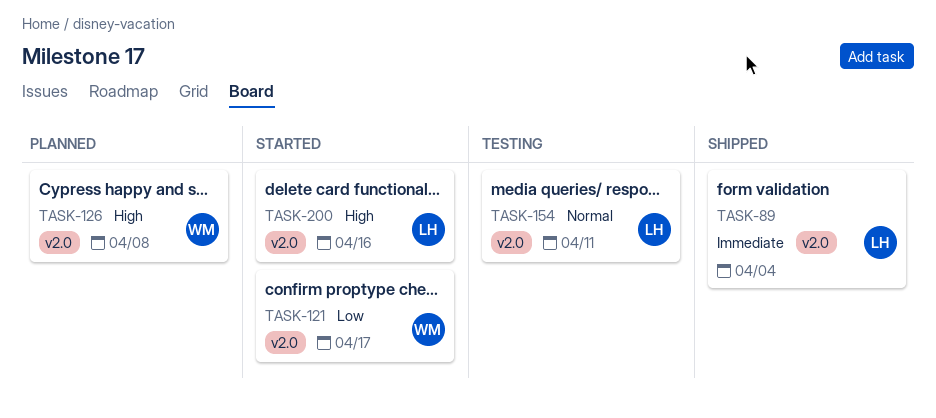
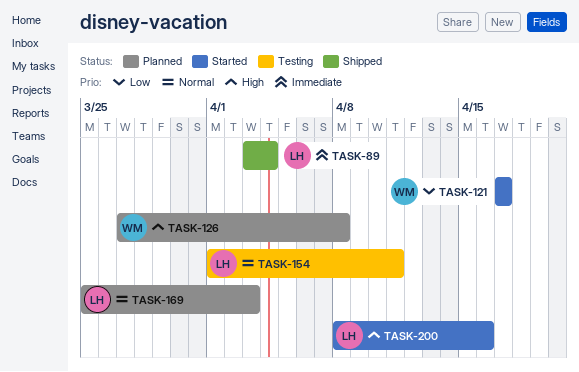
TASK-169: none -> present

